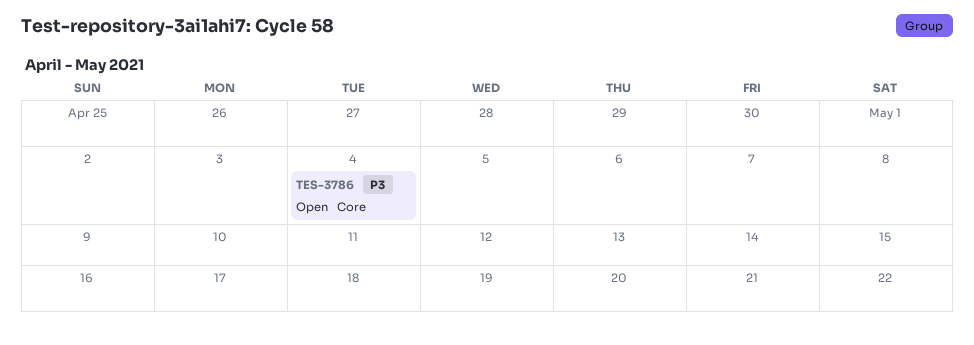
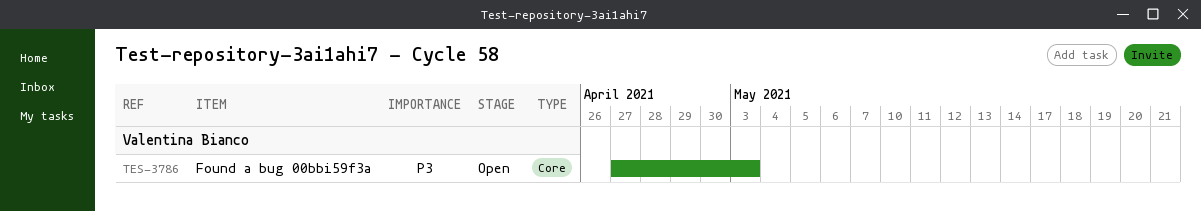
TES-3786, due: May 4 -> May 3

